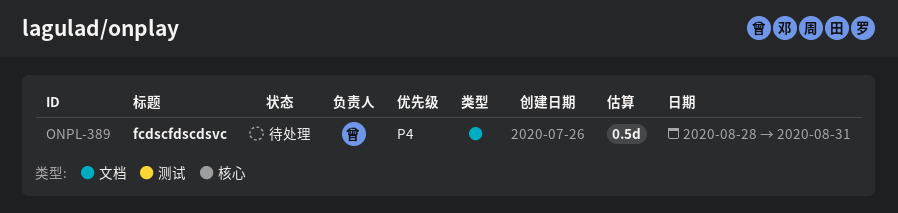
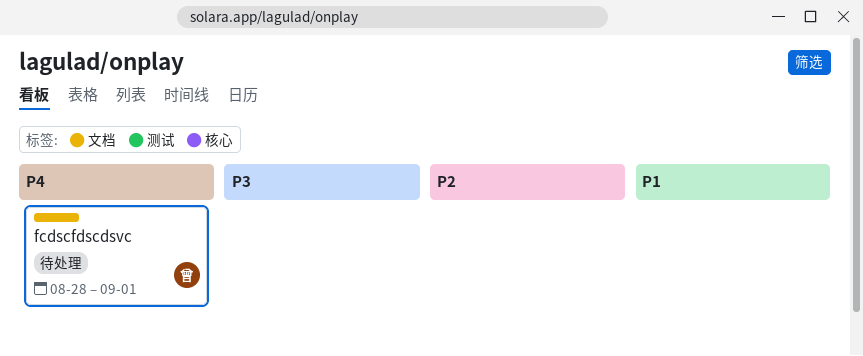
fcdscfdscdsvc, due: Aug 31 -> Sep 1

